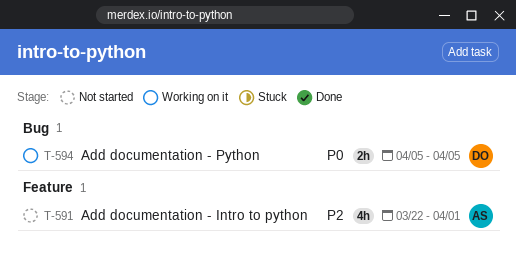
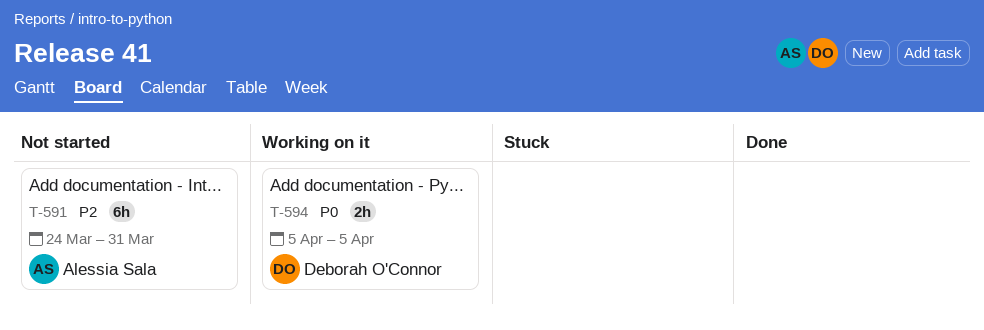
T-591, estimate: 4h -> 6h
T-591, start: Mar 22 -> Mar 24
T-591, due: Apr 1 -> Mar 31

